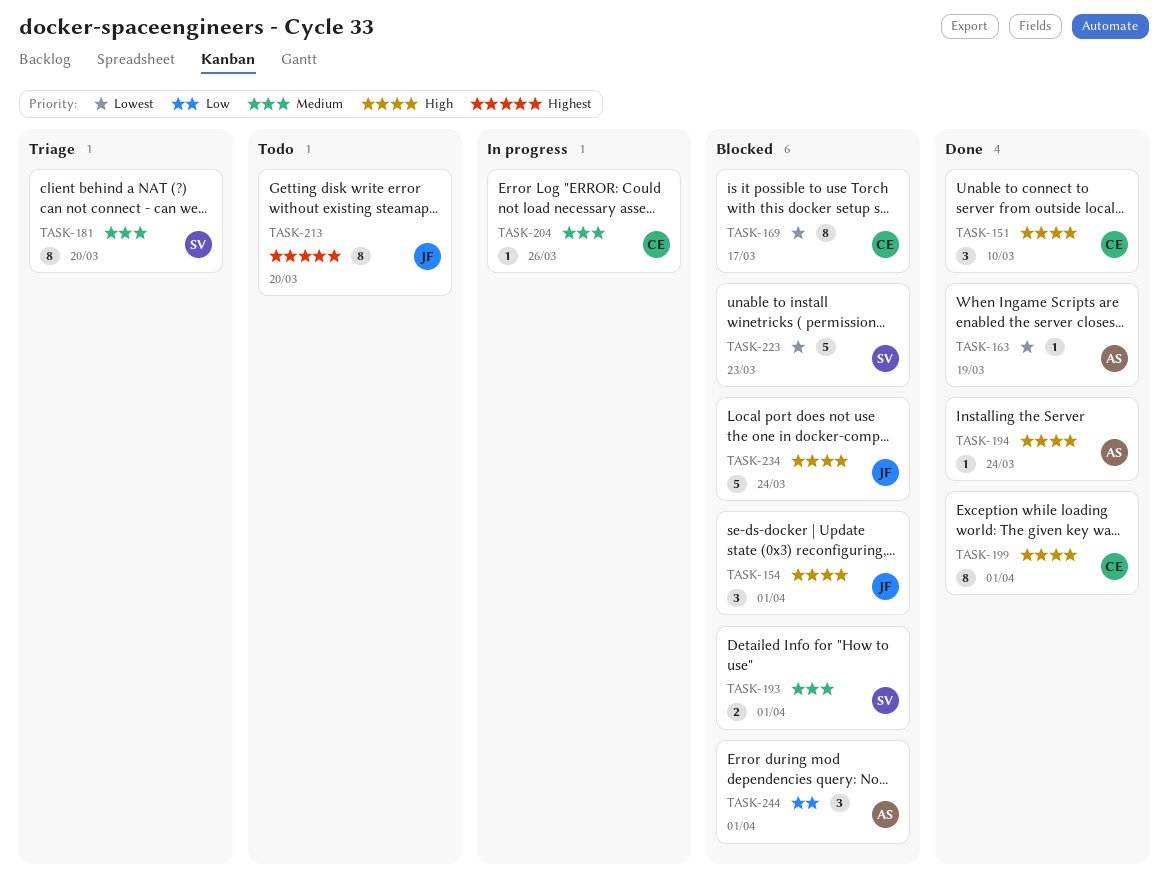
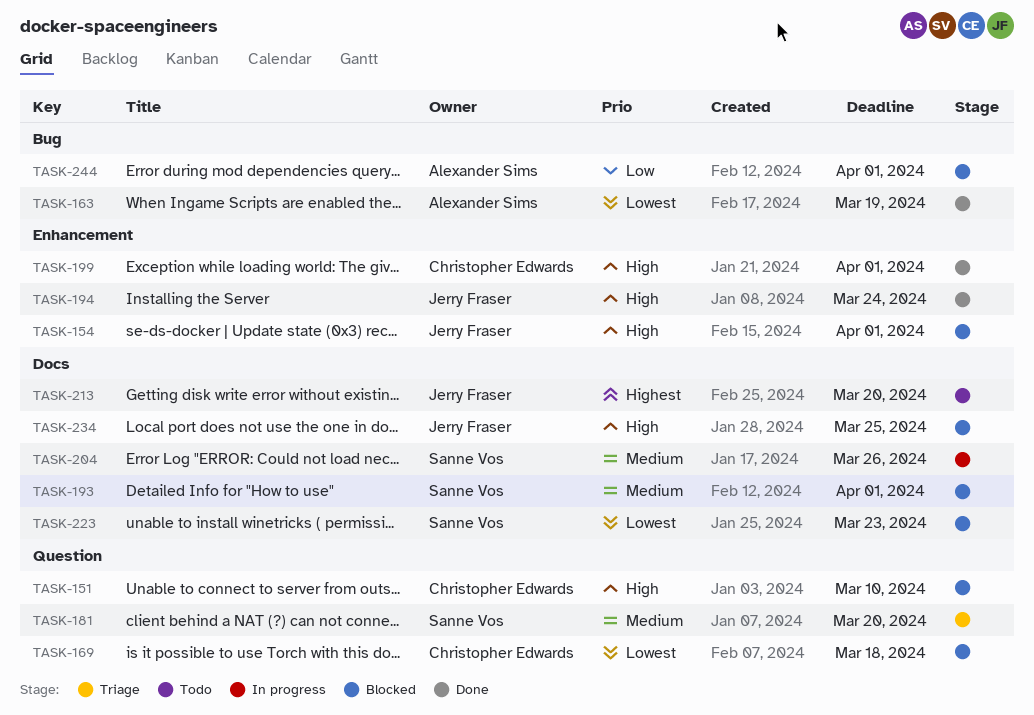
TASK-151, status: Done -> Blocked
TASK-169, due: Mar 17 -> Mar 18
TASK-194, owner: Alexander Sims -> Jerry Fraser
TASK-204, owner: Christopher Edwards -> Sanne Vos
TASK-234, due: Mar 24 -> Mar 25

